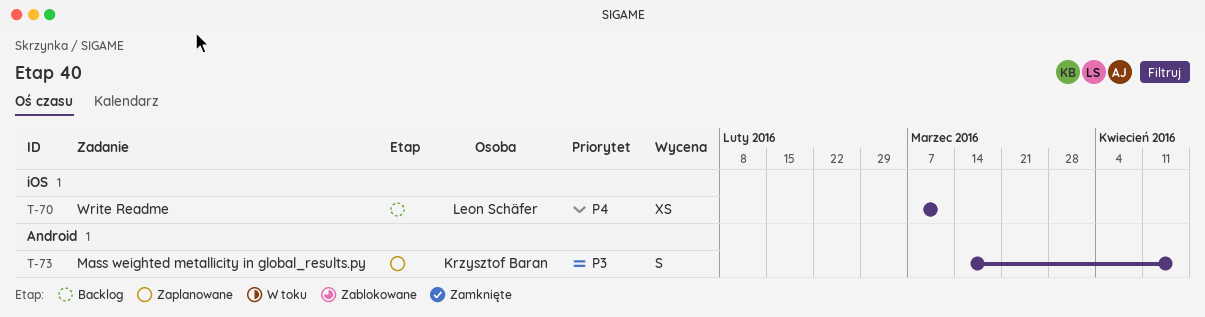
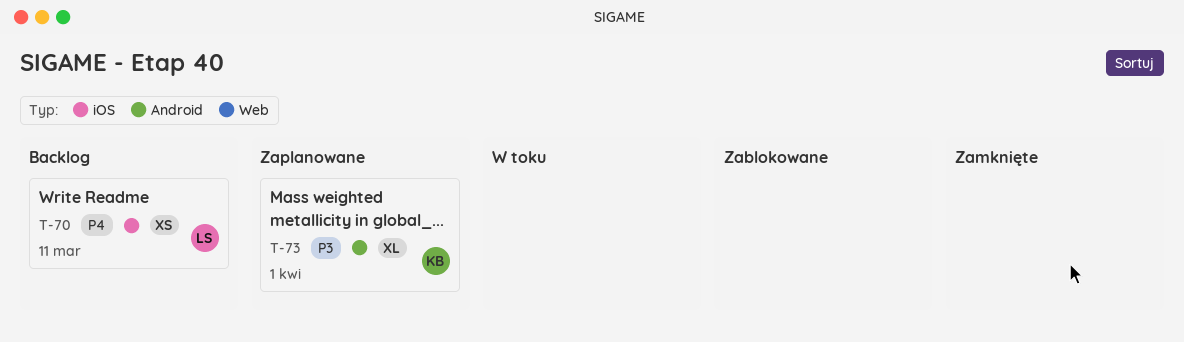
T-73, estimate: S -> XL
T-73, due: Apr 15 -> Apr 1

